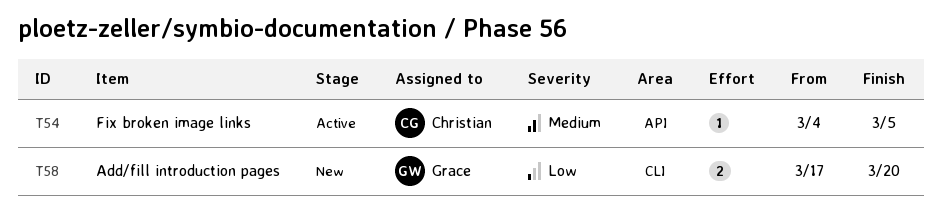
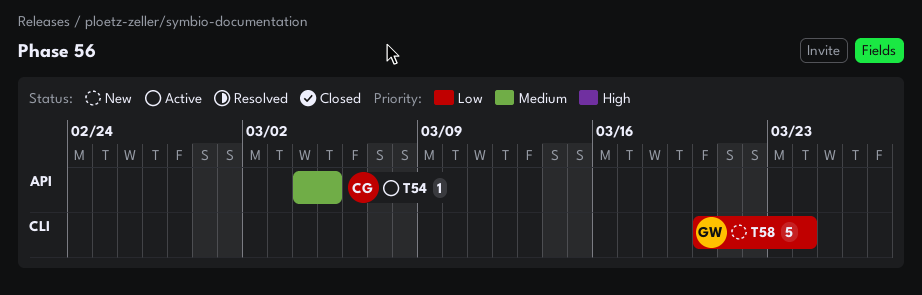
T58, estimate: 2 -> 5
T58, start: Mar 17 -> Mar 20
T58, due: Mar 20 -> Mar 24

